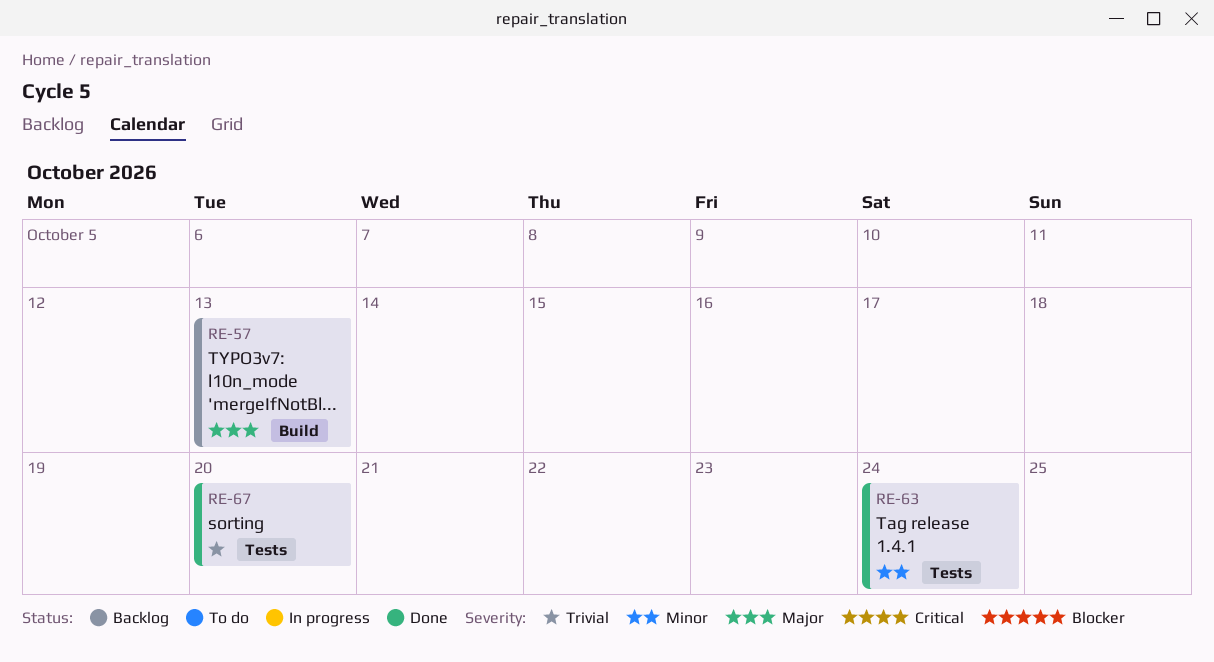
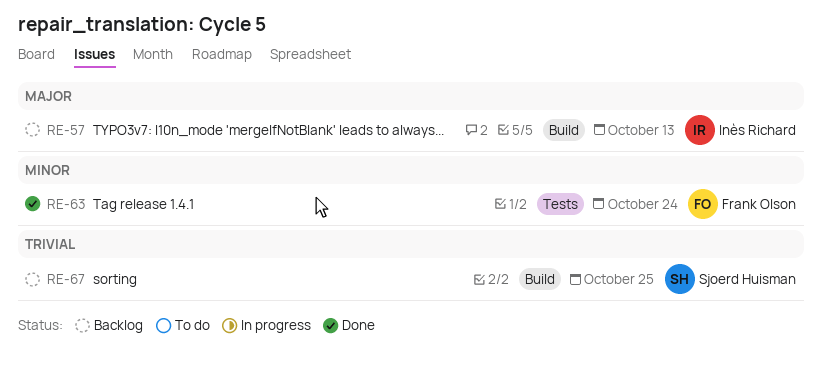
RE-67, status: Done -> Backlog
RE-67, label: Tests -> Build
RE-67, due: Oct 20 -> Oct 25

